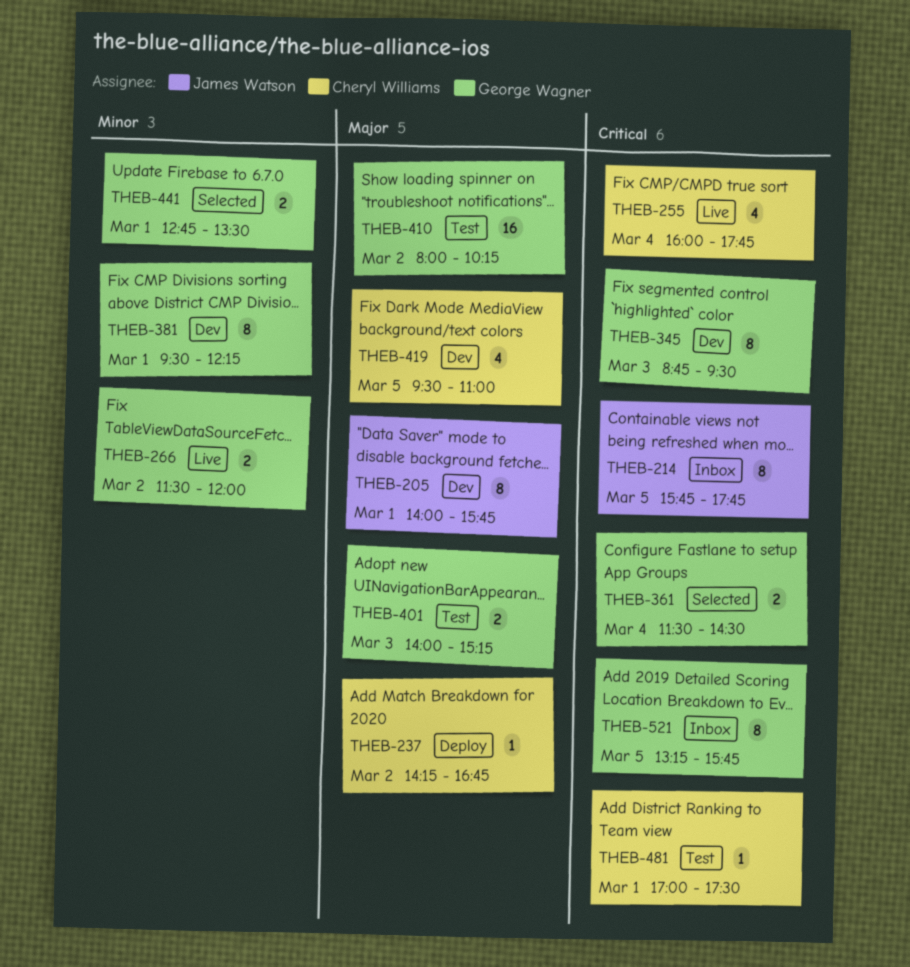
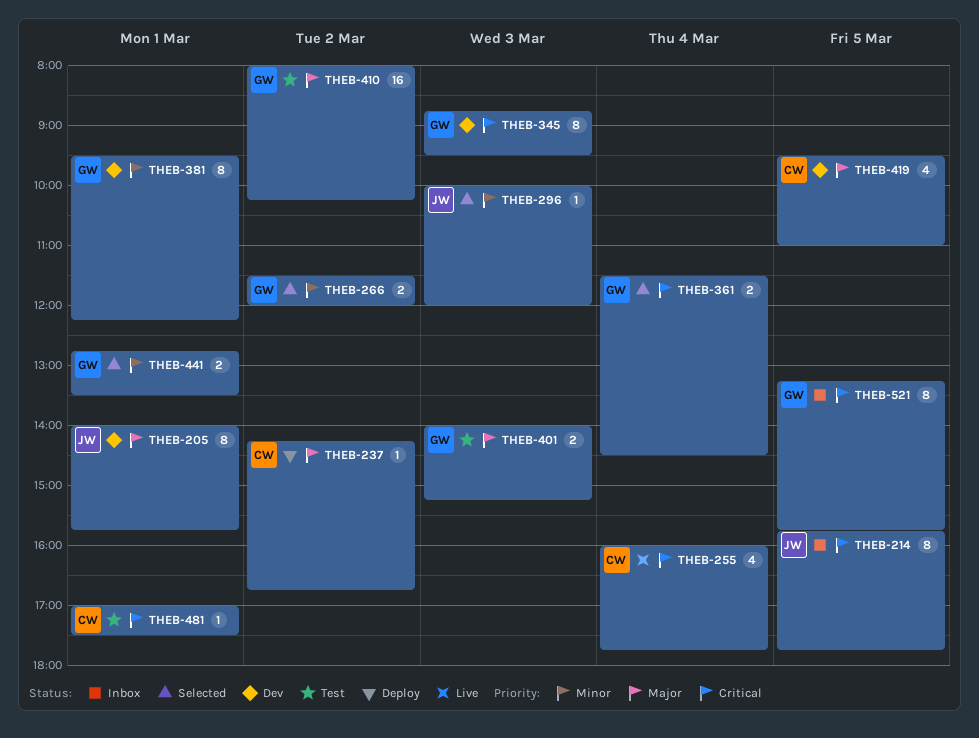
THEB-266, status: Live -> Selected
THEB-296: none -> present

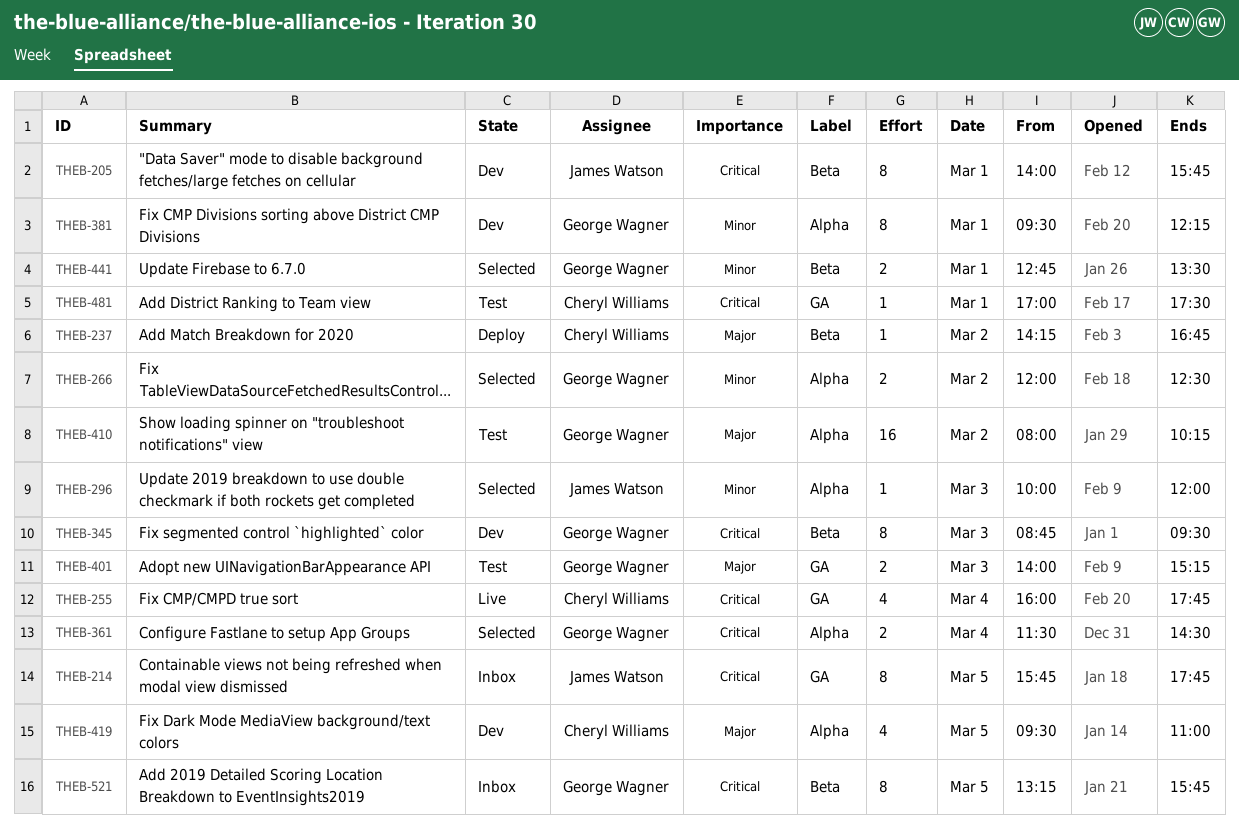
THEB-205, priority: Major -> Critical
THEB-266, begins: 11:30 -> 12:00
THEB-266, ends: 12:00 -> 12:30

